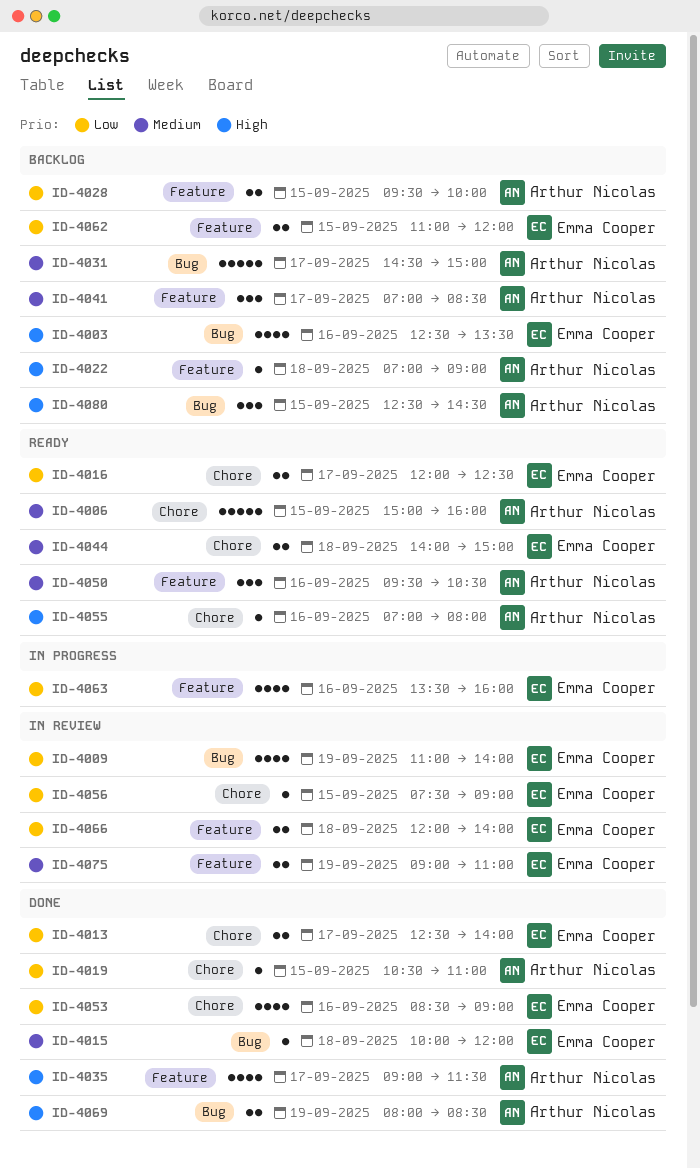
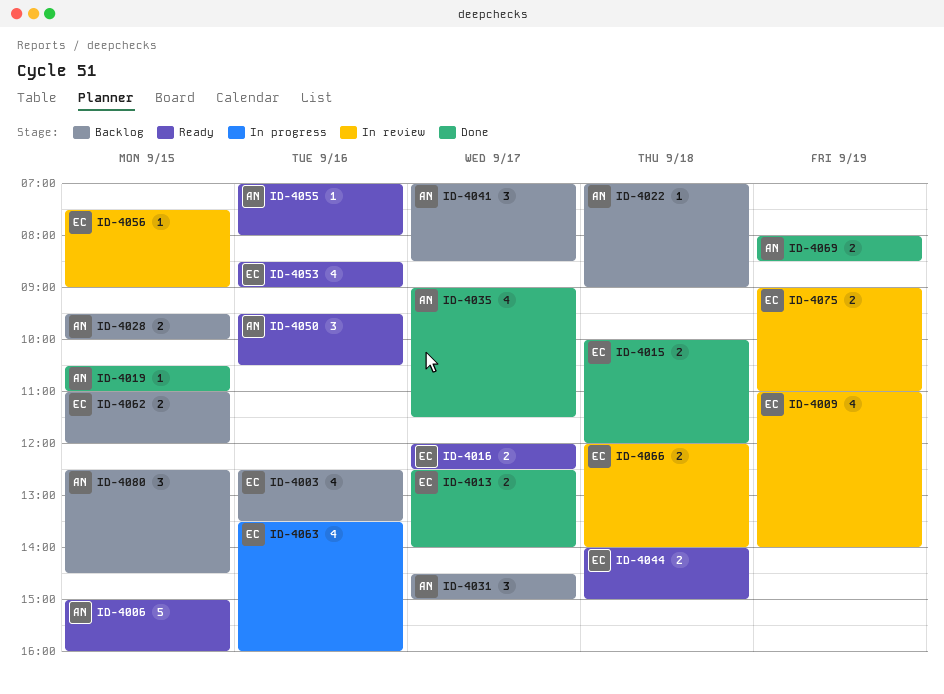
ID-4015, estimate: 1 -> 2
ID-4031, estimate: 5 -> 3
ID-4053, status: Done -> Ready

